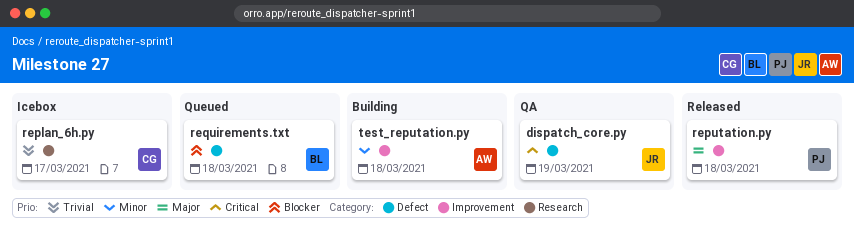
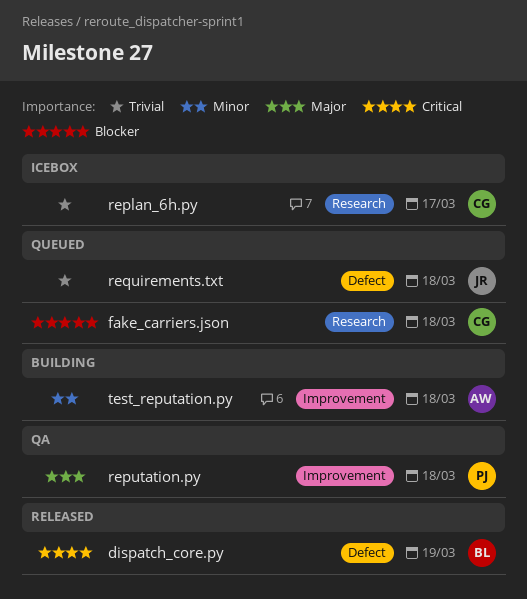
dispatch_core.py, status: QA -> Released
dispatch_core.py, owner: JR -> BL
fake_carriers.json: none -> present
reputation.py, status: Released -> QA
requirements.txt, owner: BL -> JR
requirements.txt, priority: Blocker -> Trivial

